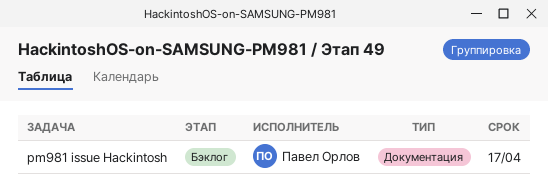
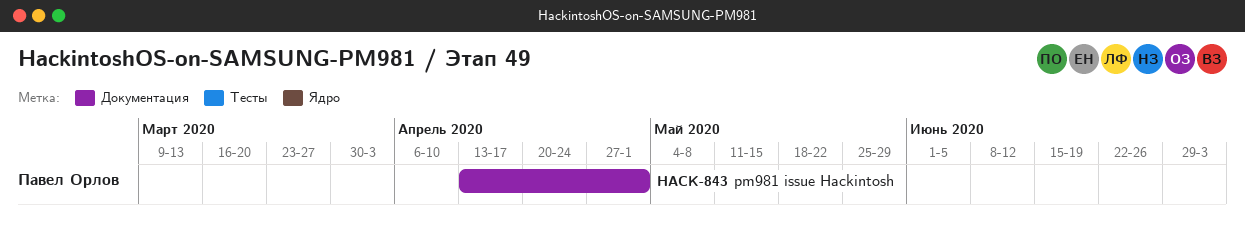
pm981 issue Hackintosh, due: Apr 17 -> May 1

